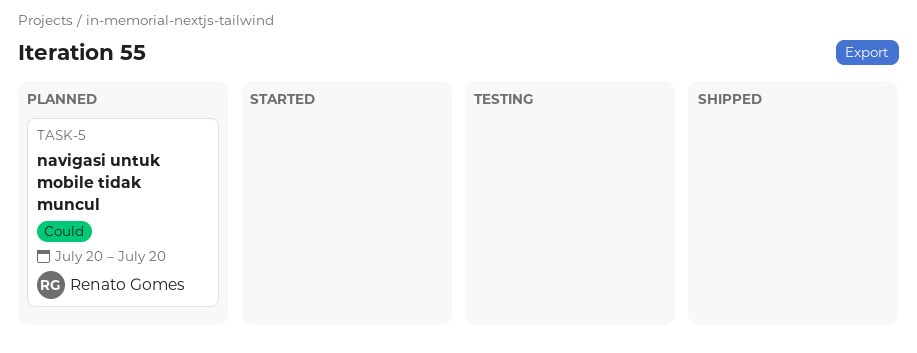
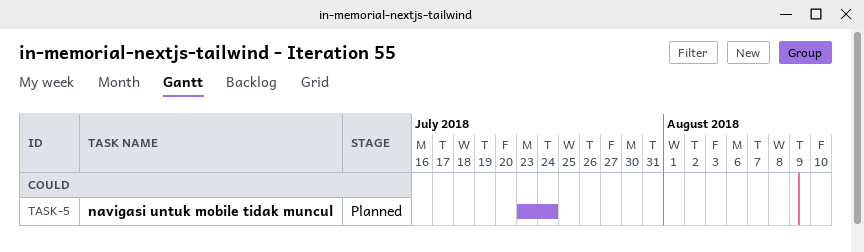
TASK-5, start: Jul 20 -> Jul 23
TASK-5, due: Jul 20 -> Jul 24

